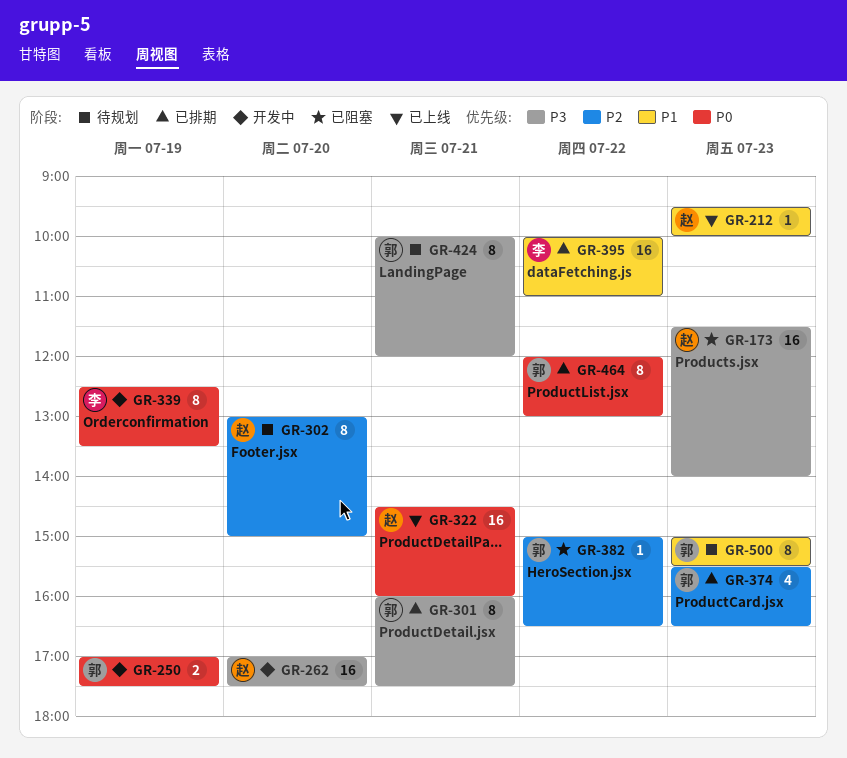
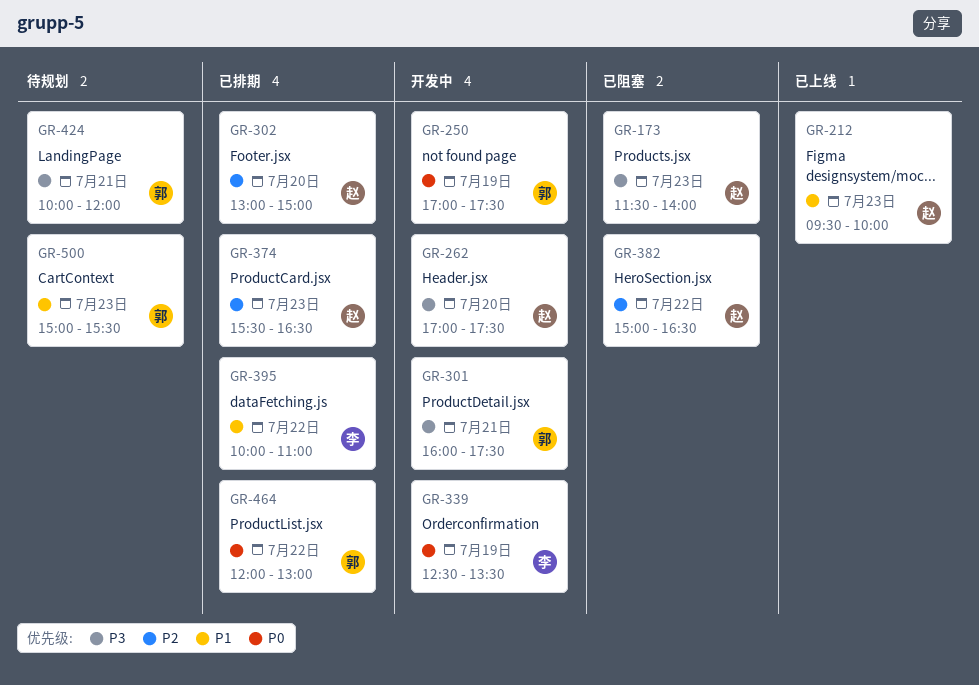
GR-301, status: 已排期 -> 开发中
GR-302, status: 待规划 -> 已排期
GR-322: present -> none
GR-374, owner: 郭 -> 赵
GR-382, owner: 郭 -> 赵

